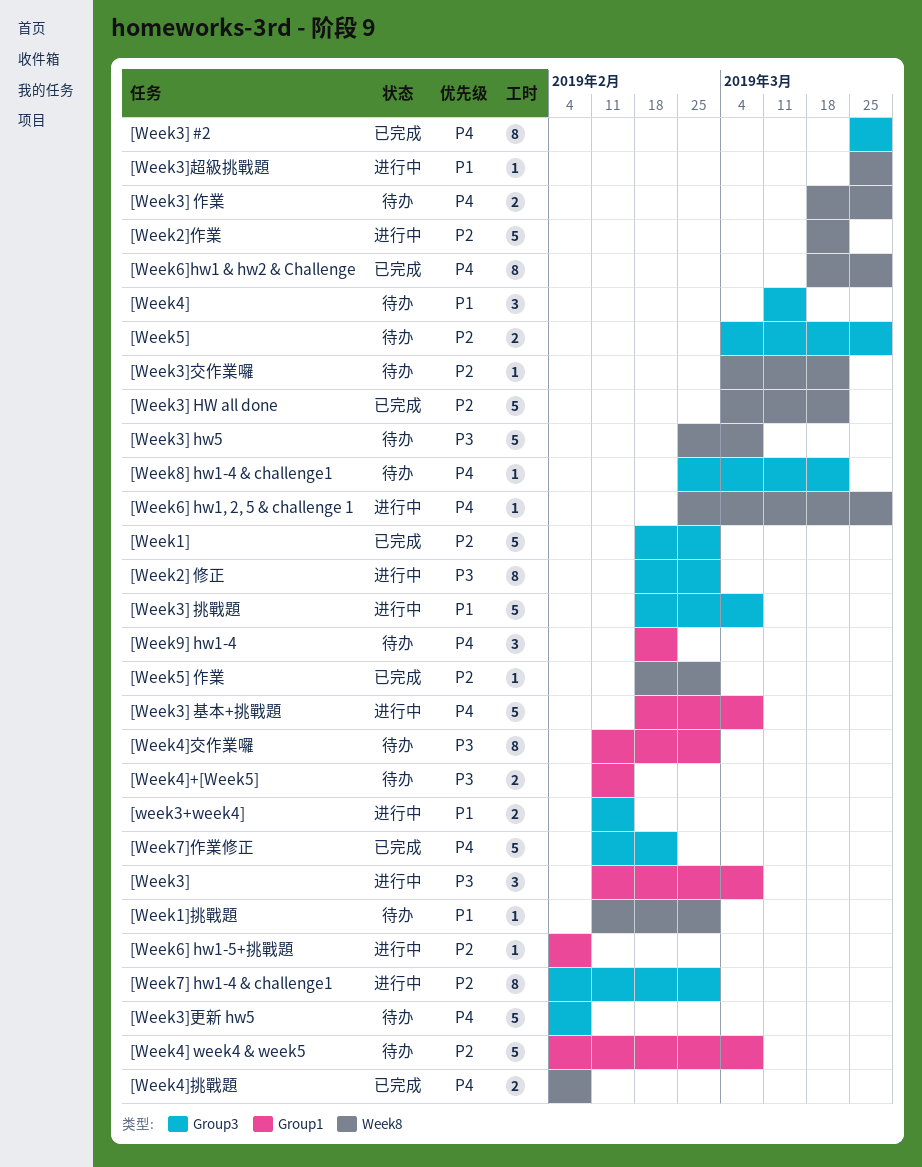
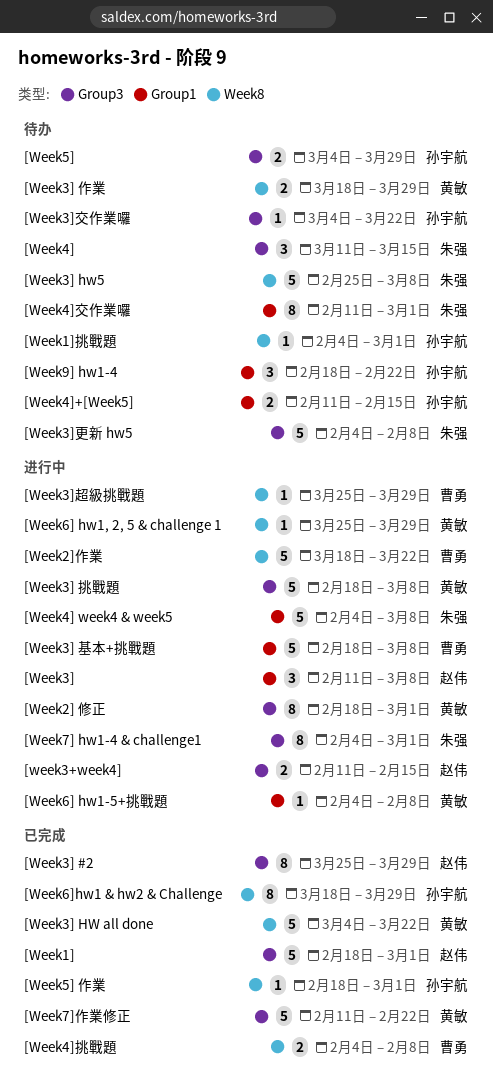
[Week1]挑戰題, start: Feb 11 -> Feb 4
[Week3]交作業囉, label: Week8 -> Group3
[Week4] week4 & week5, status: 待办 -> 进行中
[Week6] hw1, 2, 5 & challenge 1, start: Feb 25 -> Mar 25
[Week8] hw1-4 & challenge1: present -> none

